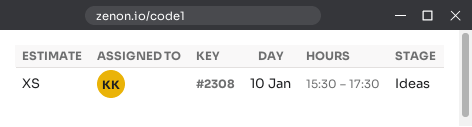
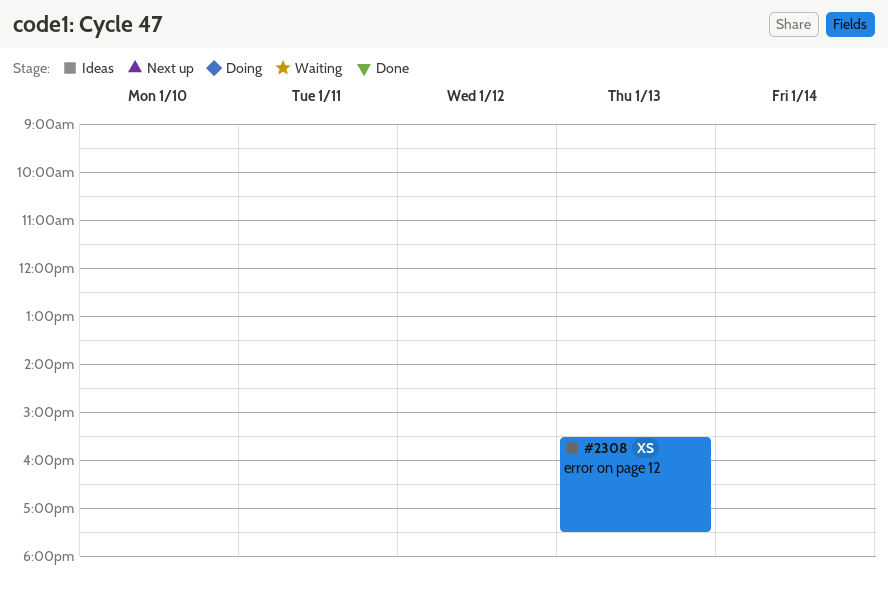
#2308, day: Jan 10 -> Jan 13

